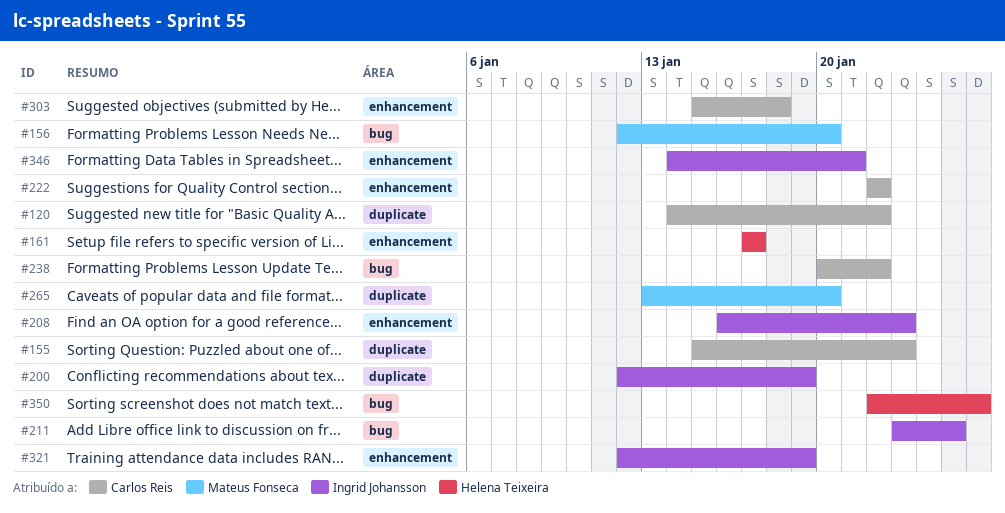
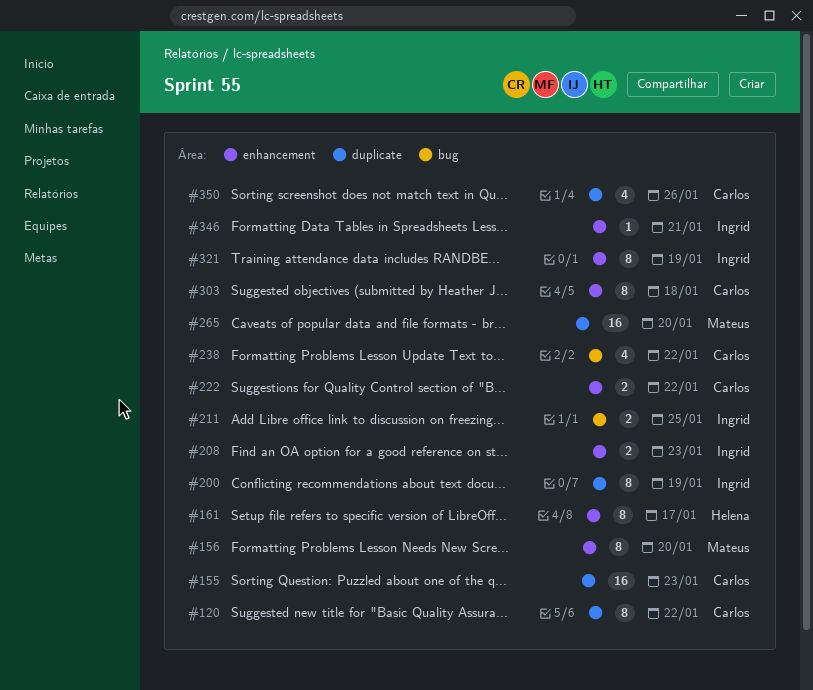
#156, label: bug -> enhancement
#350, owner: Helena Teixeira -> Carlos Reis
#350, label: bug -> duplicate

